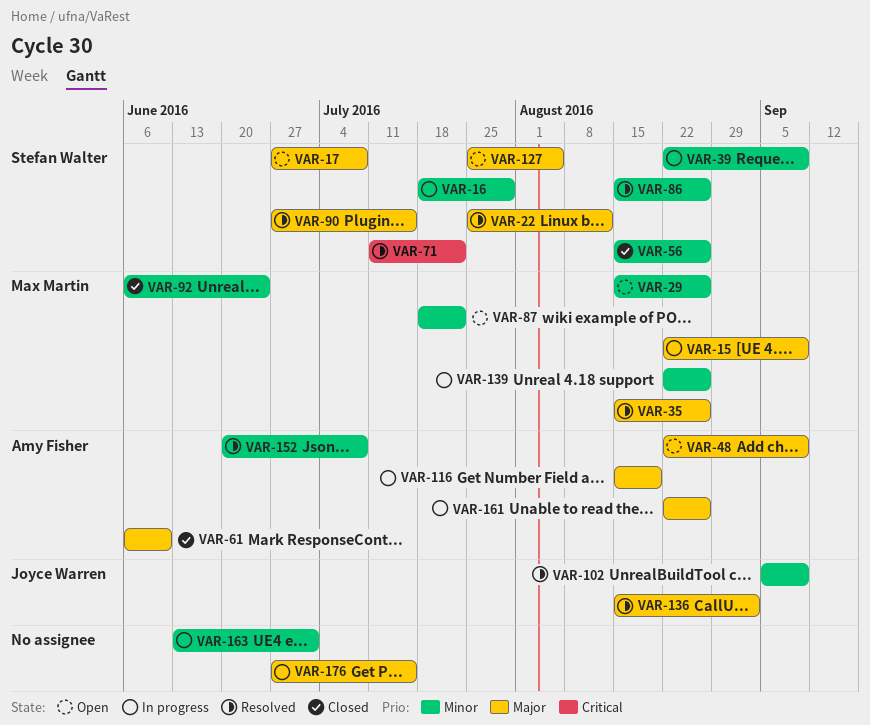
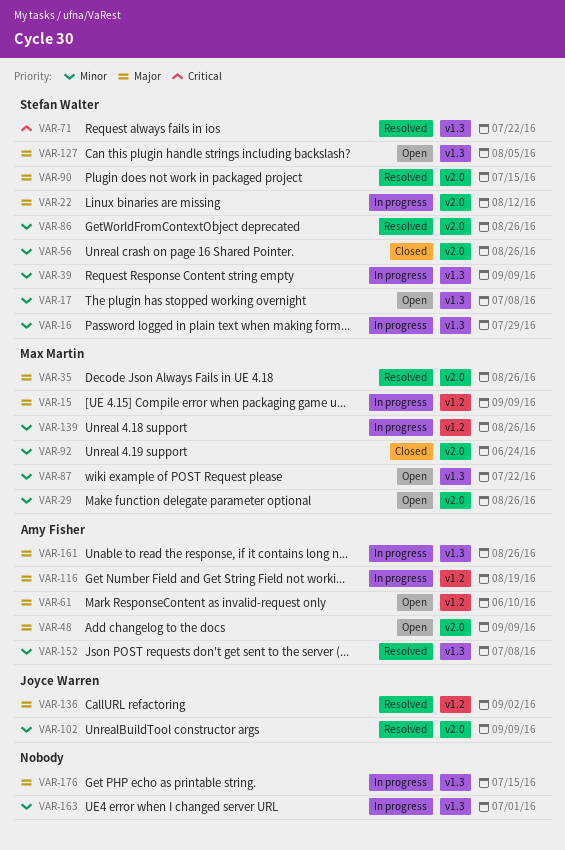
VAR-17, priority: Major -> Minor
VAR-22, status: Resolved -> In progress
VAR-61, status: Closed -> Open

